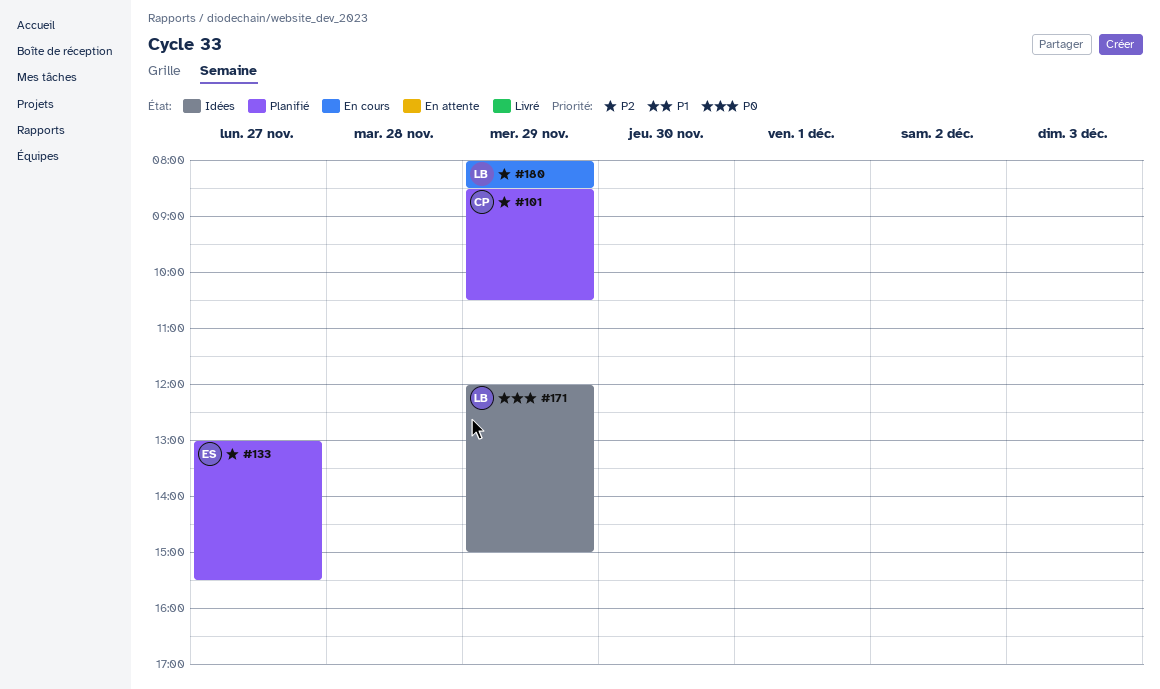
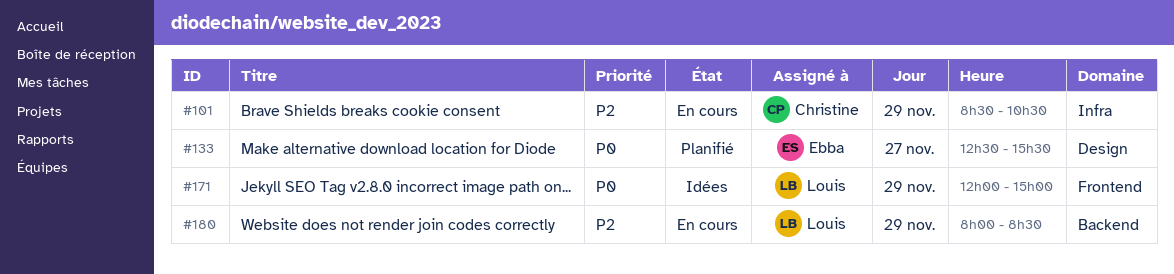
#101, status: Planifié -> En cours
#133, priority: P2 -> P0
#133, begins: 13:00 -> 12:30

